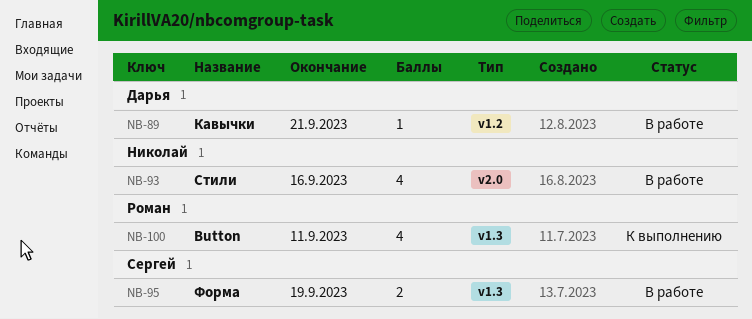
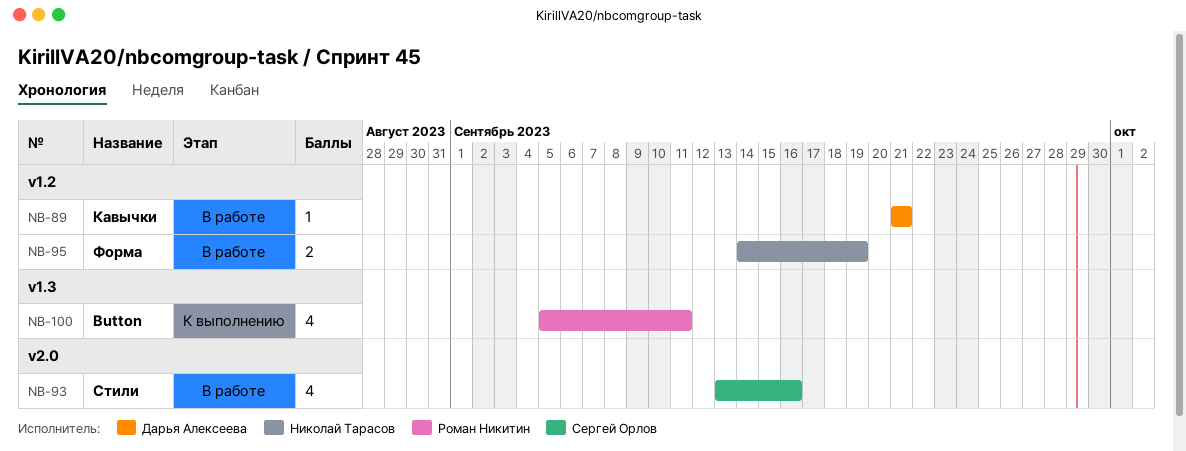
NB-93, owner: Николай Тарасов -> Сергей Орлов
NB-95, owner: Сергей Орлов -> Николай Тарасов
NB-95, label: v1.3 -> v1.2

